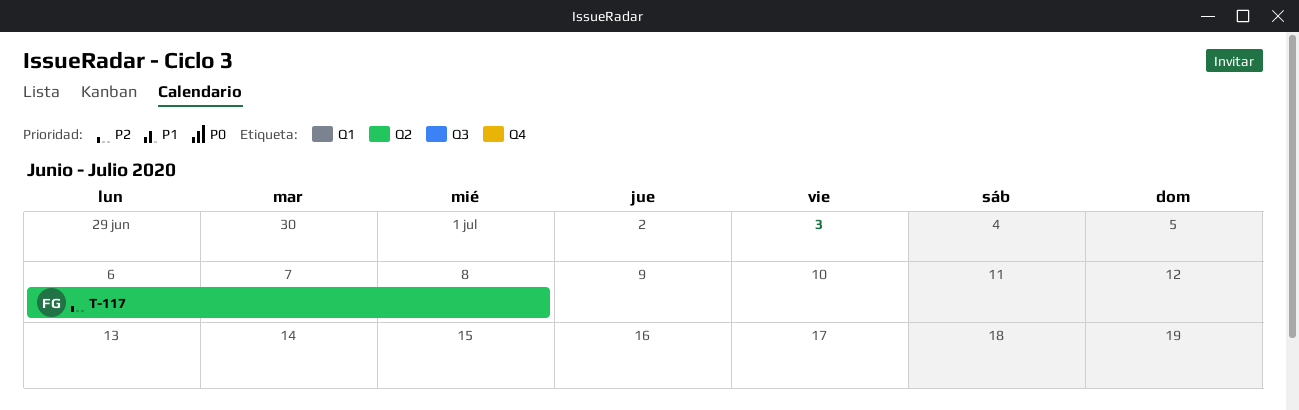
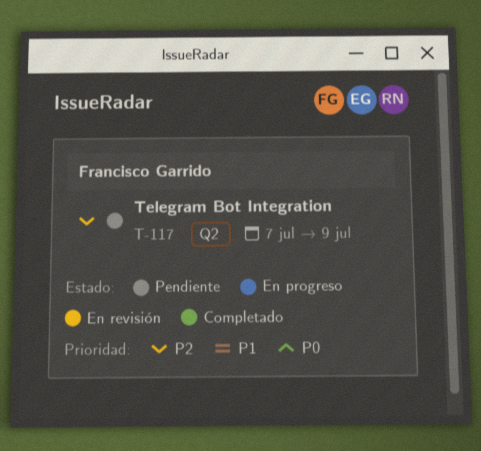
T-117, start: Jul 6 -> Jul 7
T-117, due: Jul 8 -> Jul 9

